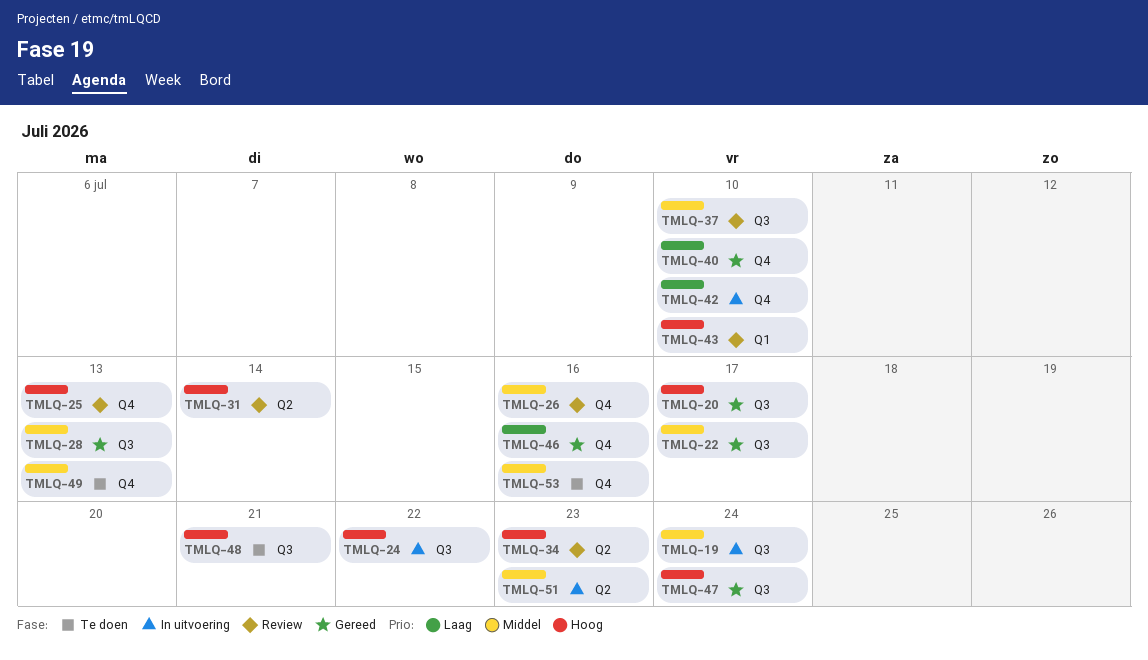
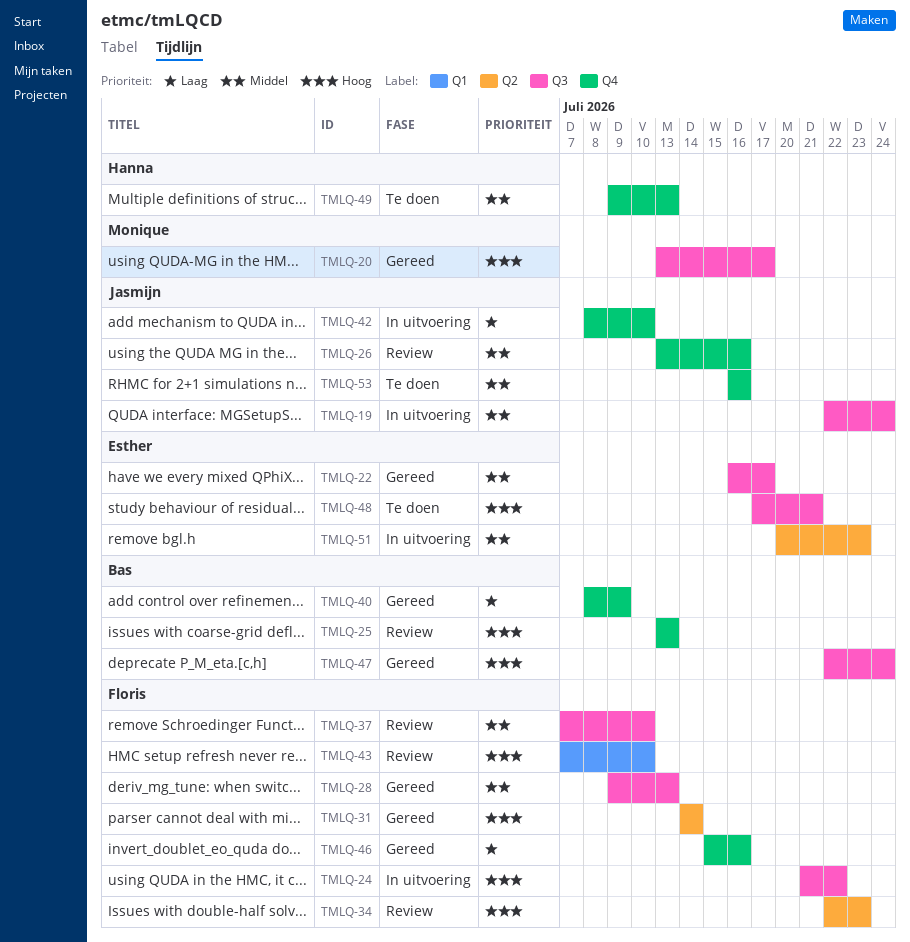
TMLQ-31, status: Review -> Gereed
TMLQ-40, due: Jul 10 -> Jul 9

